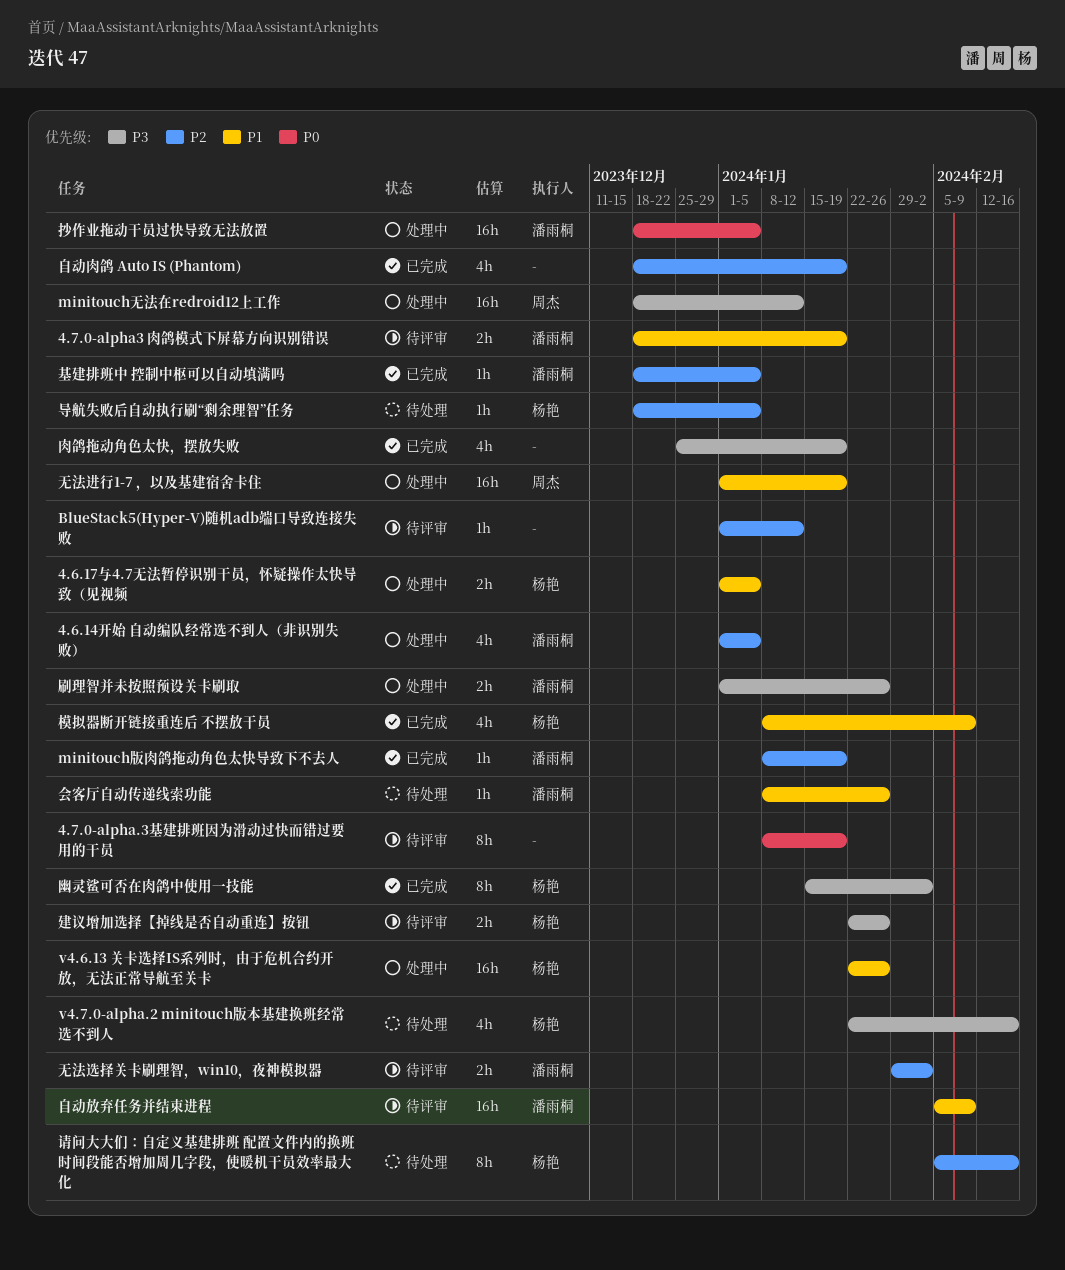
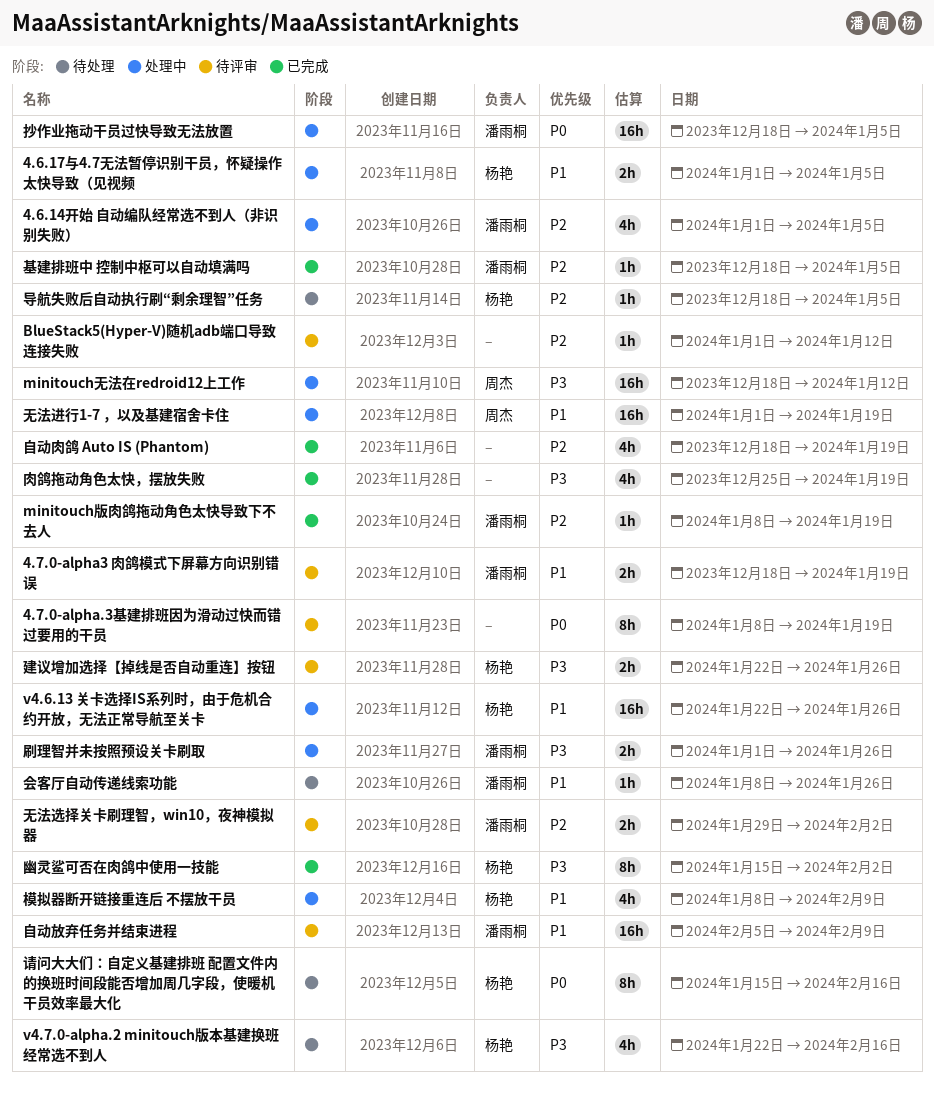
模拟器断开链接重连后 不摆放干员, status: 已完成 -> 处理中
请问大大们：自定义基建排班 配置文件内的换班时间段能否增加周几字段，使暖机干员效率最大化, priority: P2 -> P0
请问大大们：自定义基建排班 配置文件内的换班时间段能否增加周几字段，使暖机干员效率最大化, start: Feb 5 -> Jan 15

